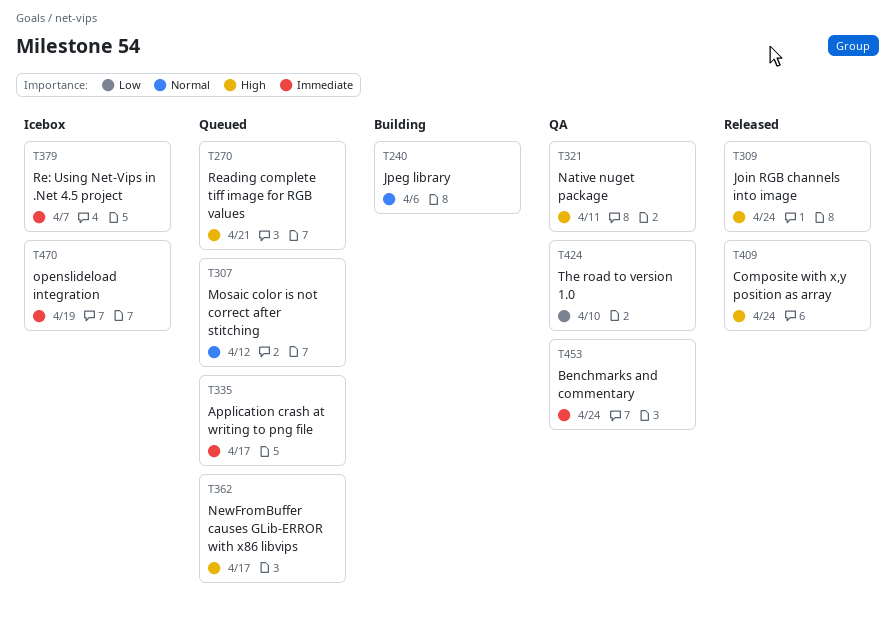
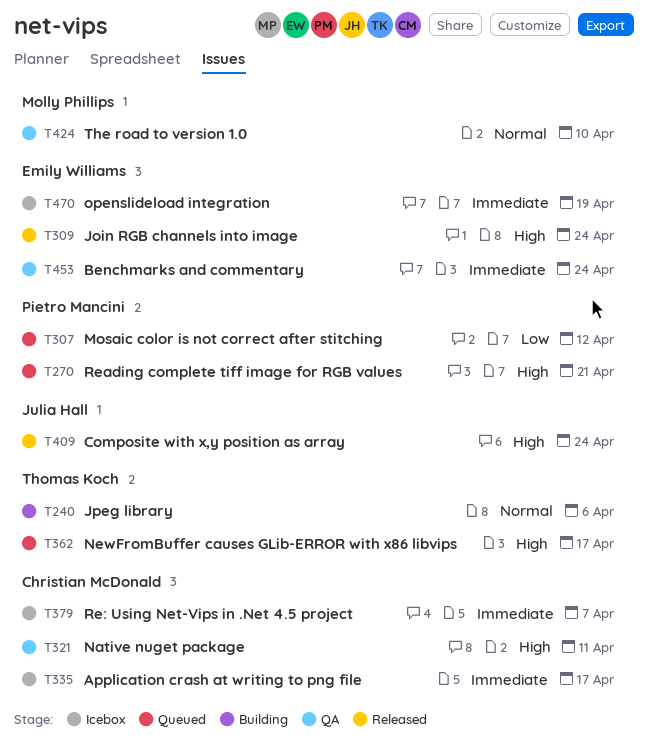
T307, priority: Normal -> Low
T335, status: Queued -> Icebox
T424, priority: Low -> Normal

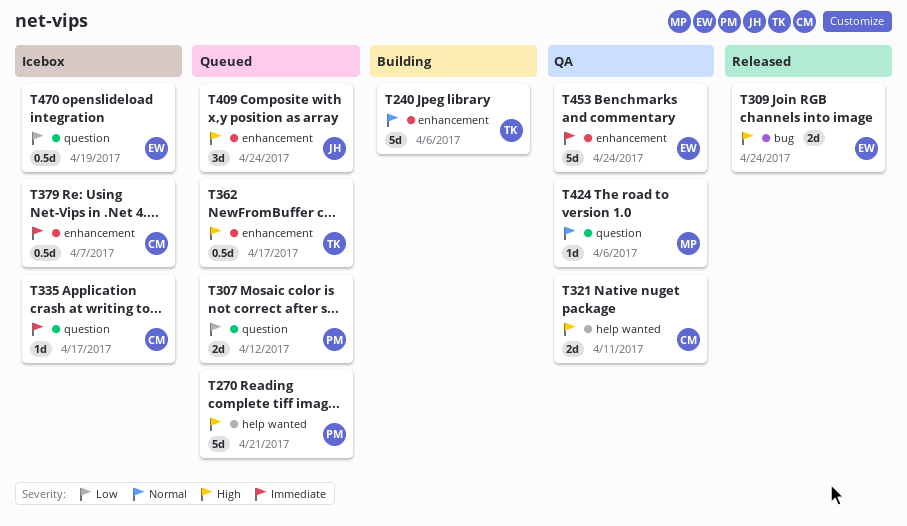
T409, status: Released -> Queued
T424, due: Apr 10 -> Apr 6
T470, priority: Immediate -> Low

